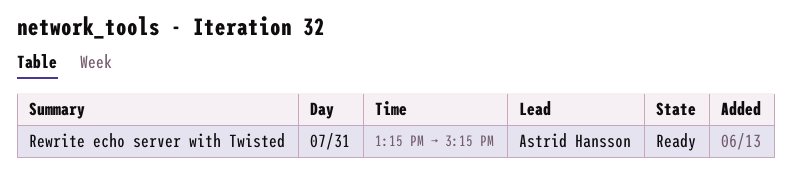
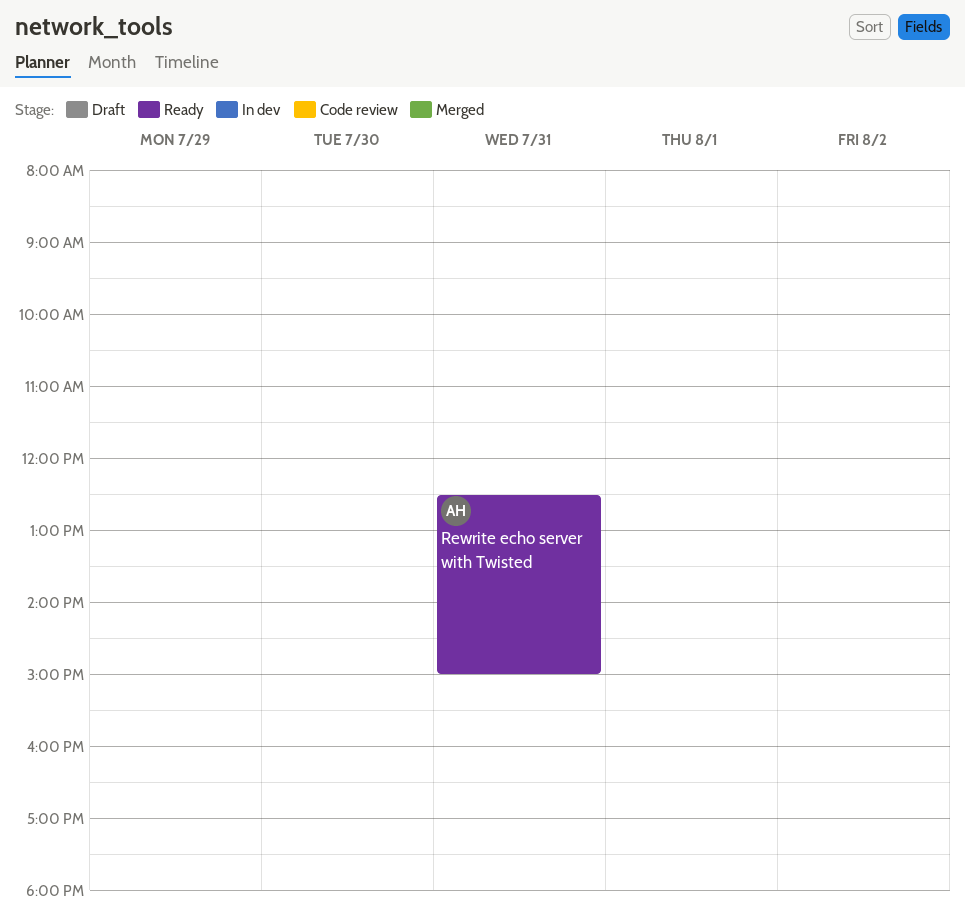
Rewrite echo server with Twisted, begins: 13:15 -> 12:30
Rewrite echo server with Twisted, ends: 15:15 -> 15:00

